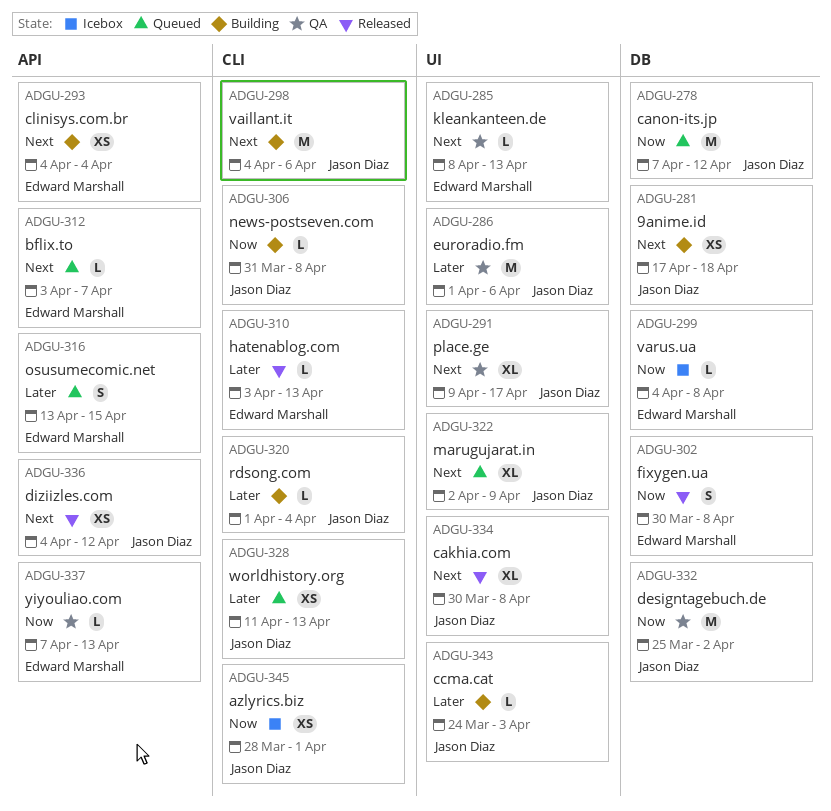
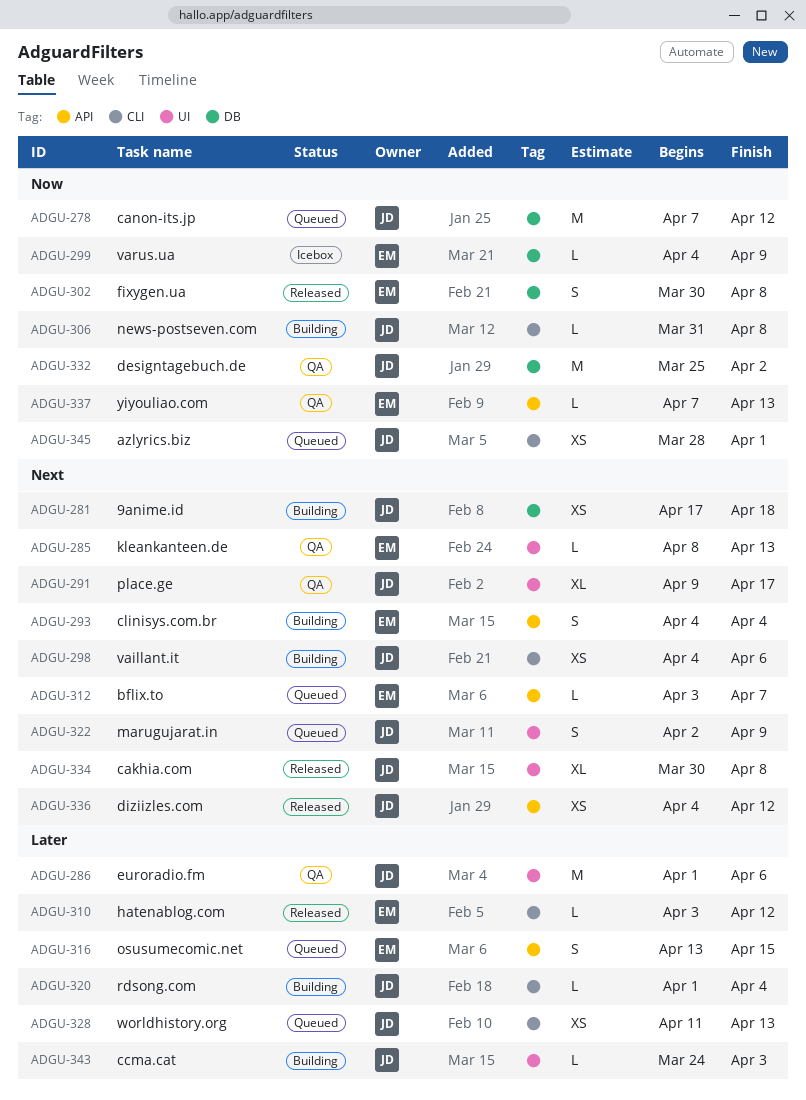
ADGU-293, estimate: XS -> S
ADGU-298, estimate: M -> XS
ADGU-299, due: Apr 8 -> Apr 9
ADGU-310, due: Apr 13 -> Apr 12
ADGU-322, estimate: XL -> S
ADGU-345, status: Icebox -> Queued

